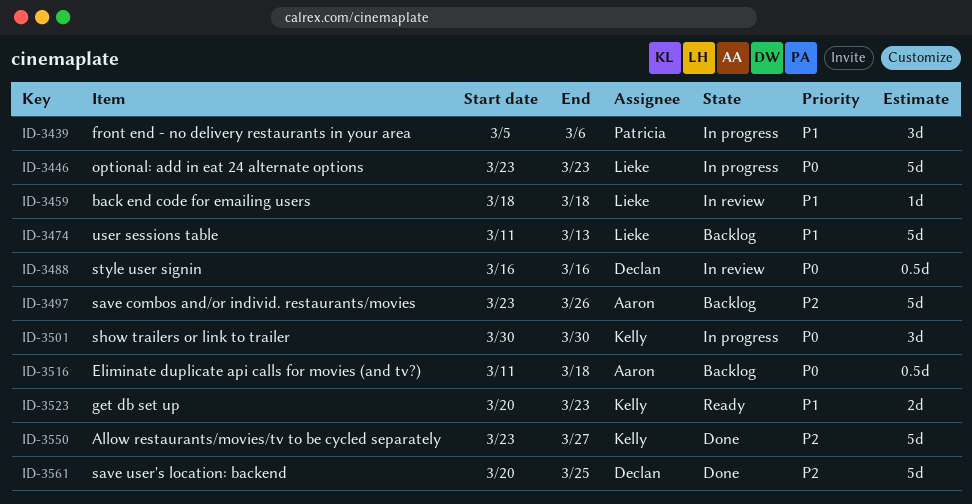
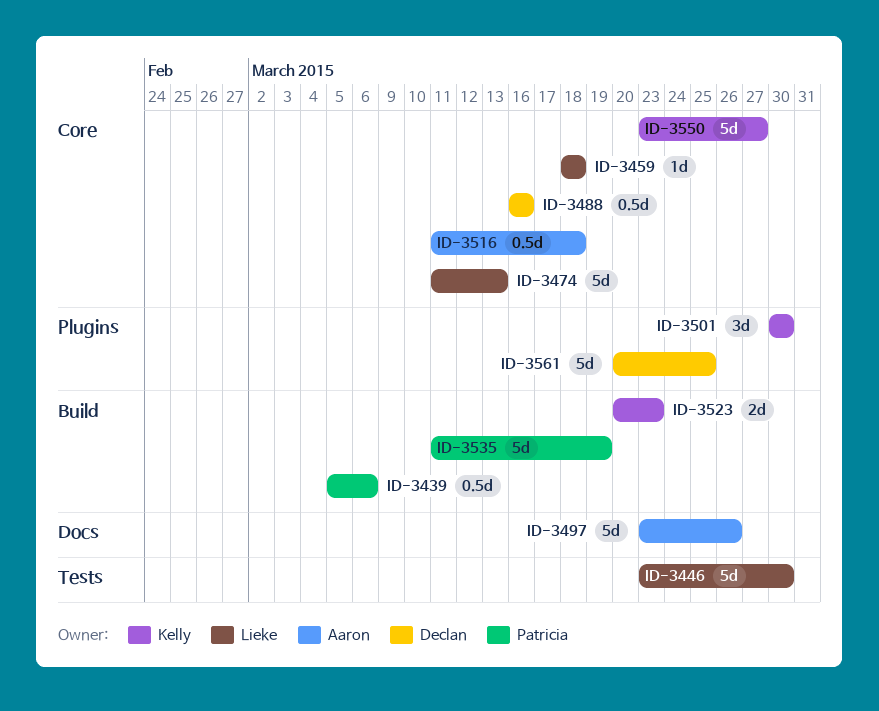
ID-3439, estimate: 3d -> 0.5d
ID-3446, due: Mar 23 -> Mar 30
ID-3535: none -> present

